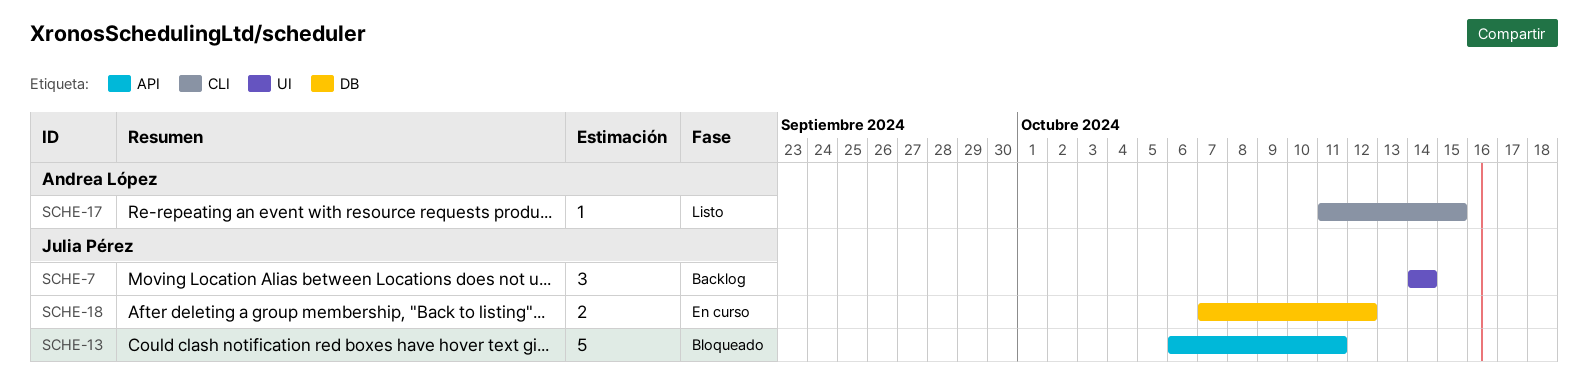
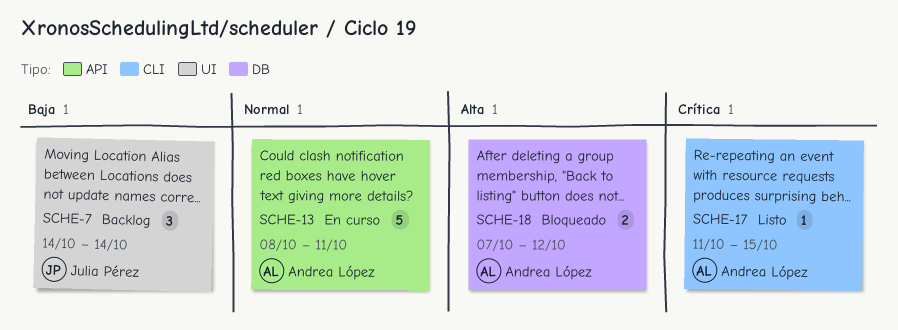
SCHE-13, status: Bloqueado -> En curso
SCHE-13, owner: Julia Pérez -> Andrea López
SCHE-13, start: Oct 6 -> Oct 8
SCHE-18, status: En curso -> Bloqueado
SCHE-18, owner: Julia Pérez -> Andrea López

